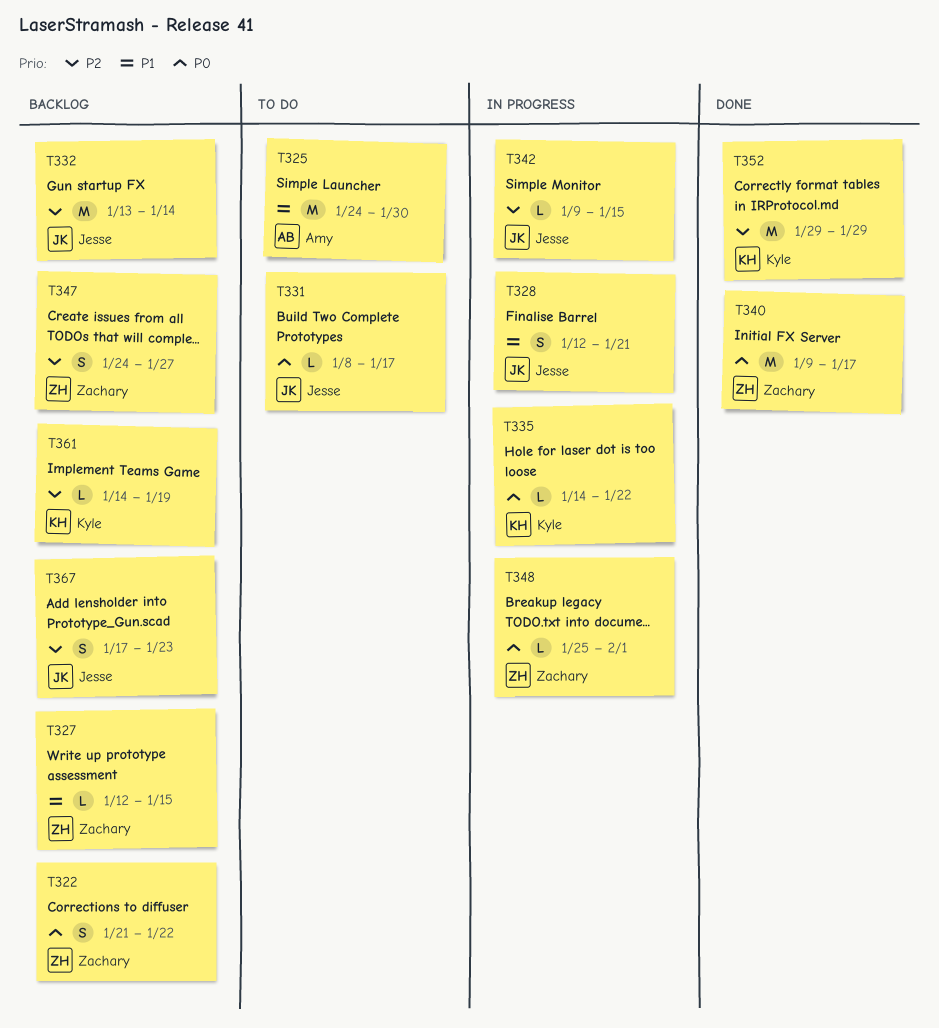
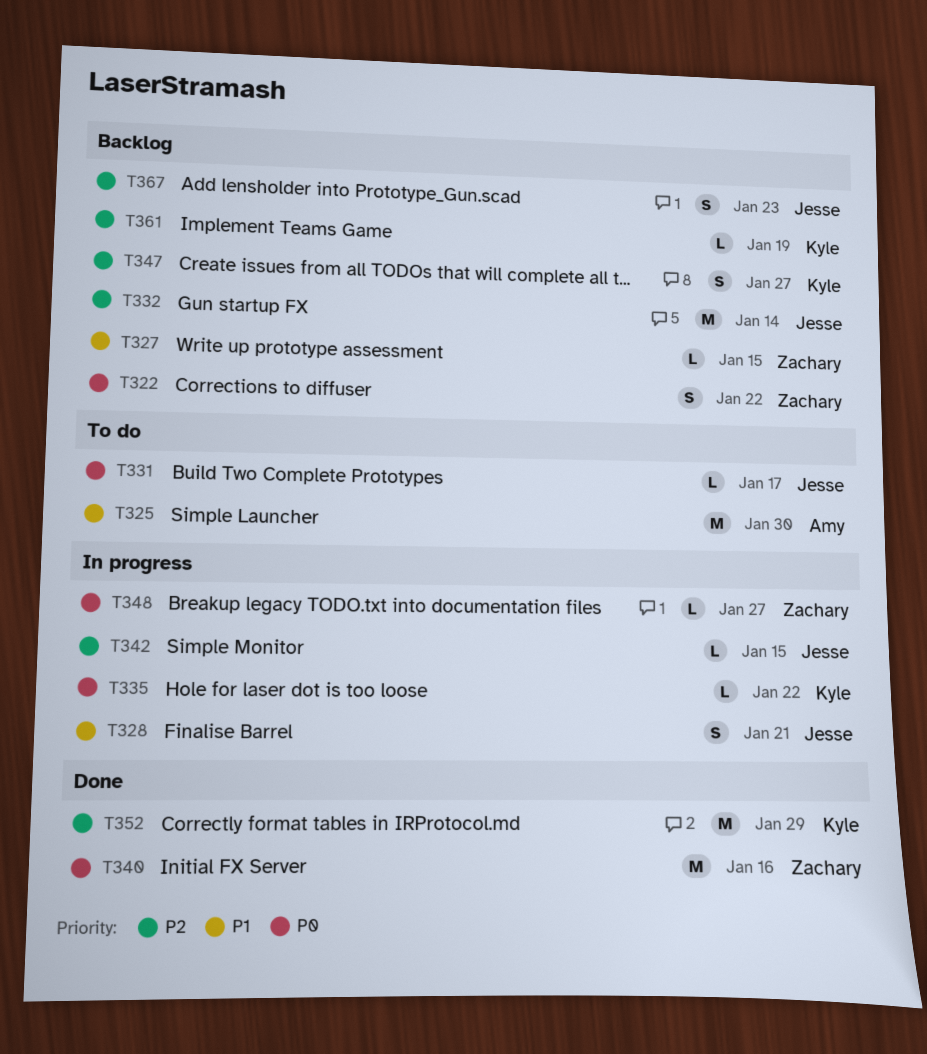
T340, due: Jan 17 -> Jan 16
T347, owner: Zachary -> Kyle
T348, due: Feb 1 -> Jan 27

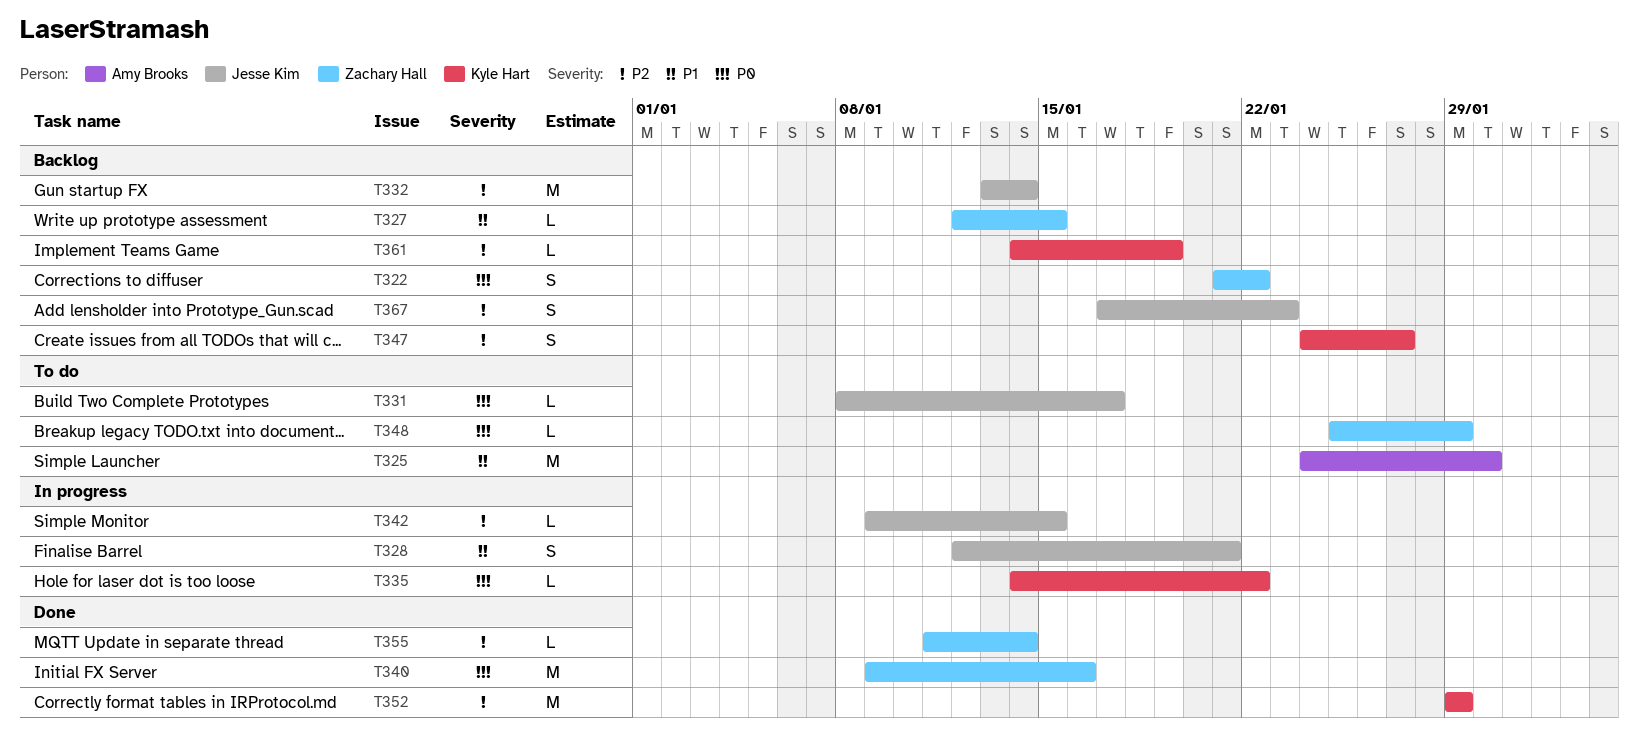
T348, status: In progress -> To do
T348, due: Jan 27 -> Jan 29
T355: none -> present

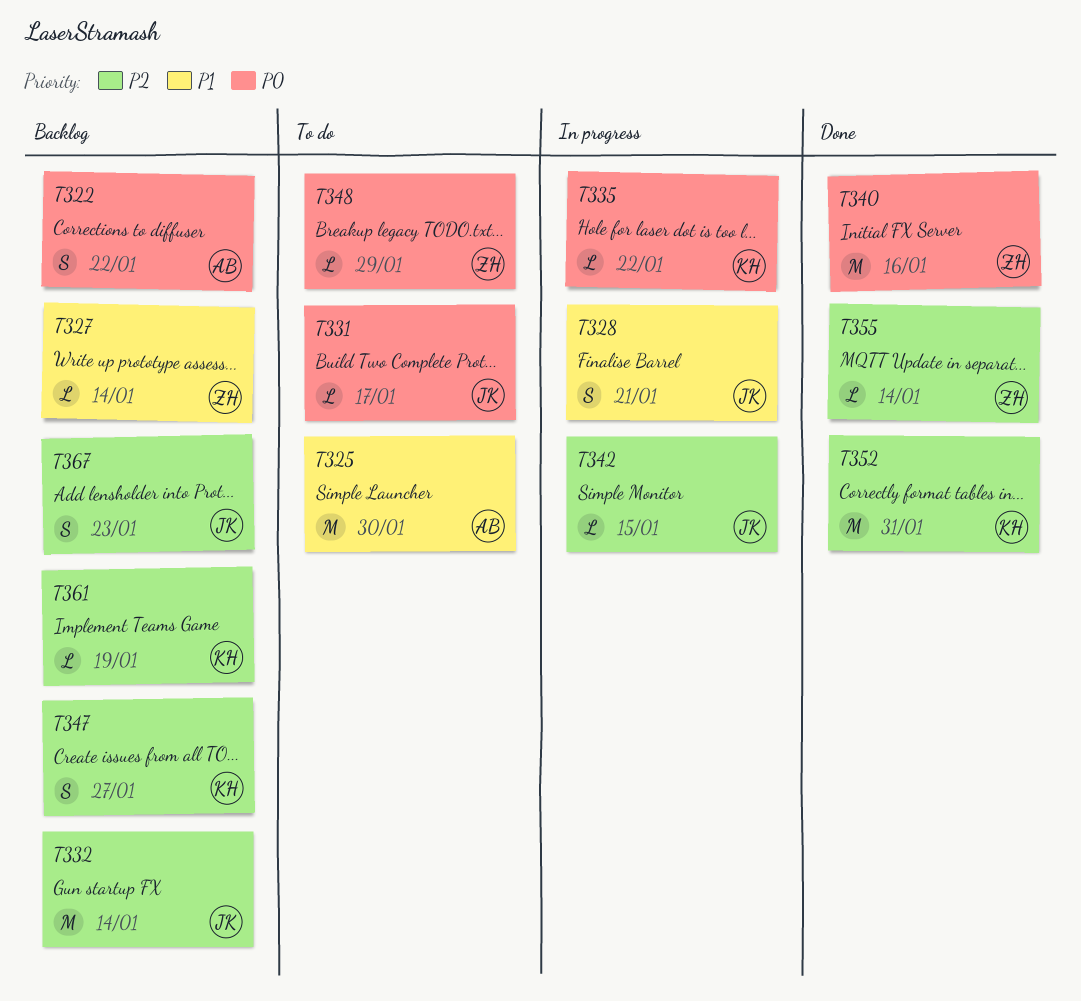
T322, owner: Zachary Hall -> Amy Brooks
T327, due: Jan 15 -> Jan 14
T352, due: Jan 29 -> Jan 31

